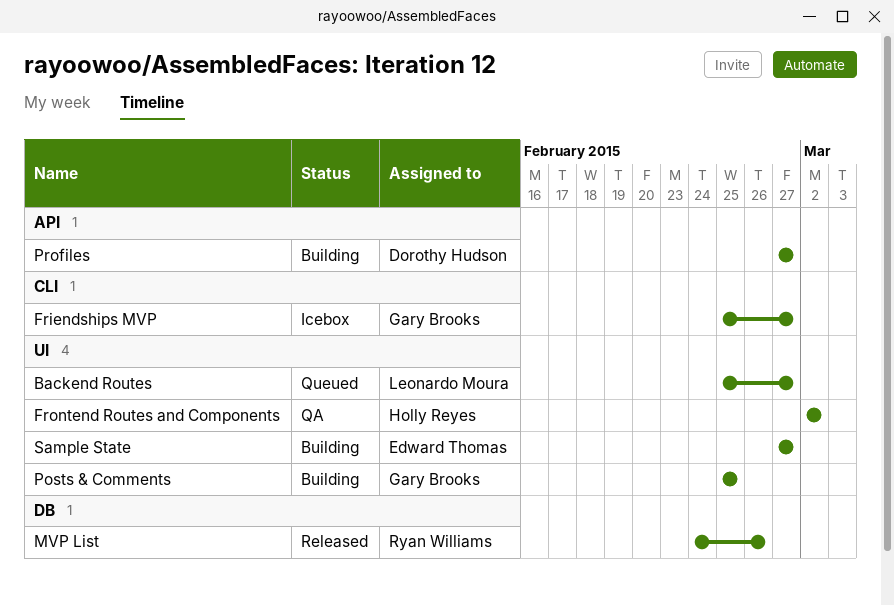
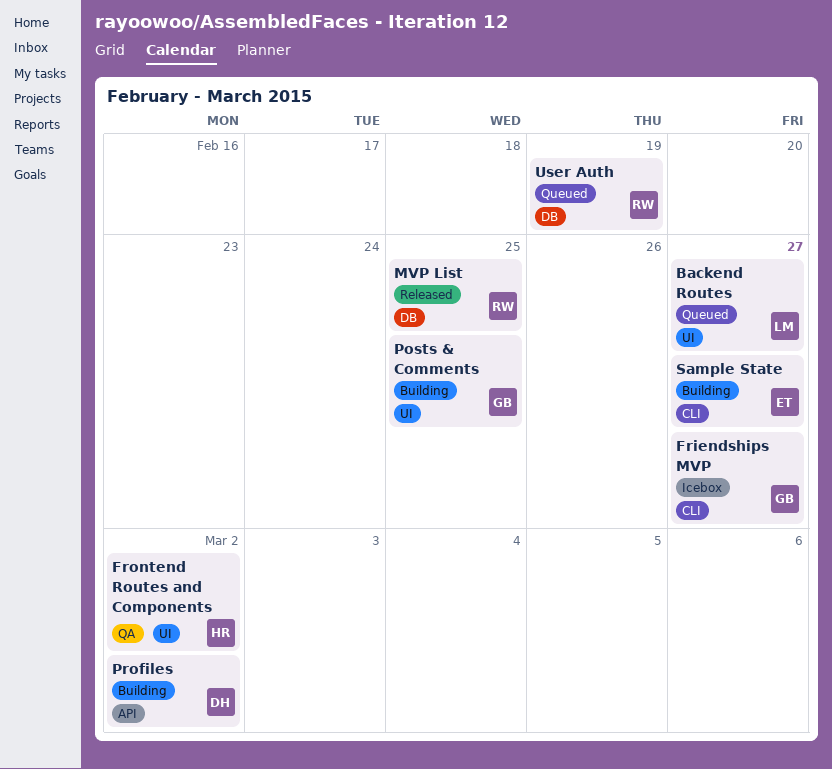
MVP List, due: Feb 26 -> Feb 25
Profiles, due: Feb 27 -> Mar 2
Sample State, label: UI -> CLI
User Auth: none -> present

